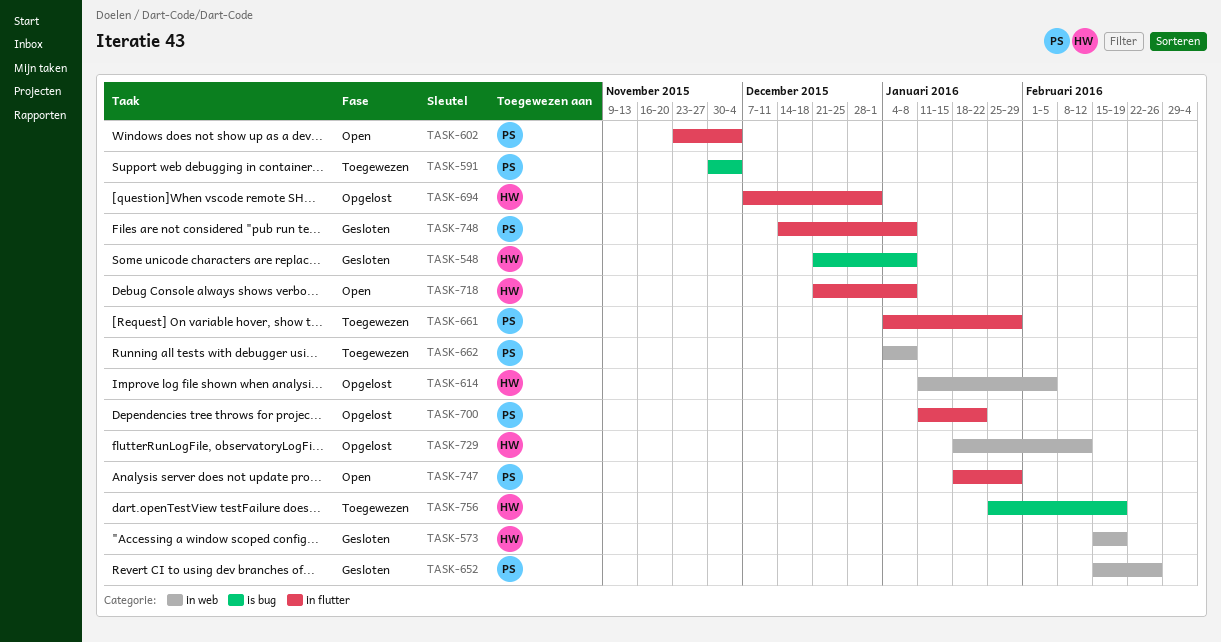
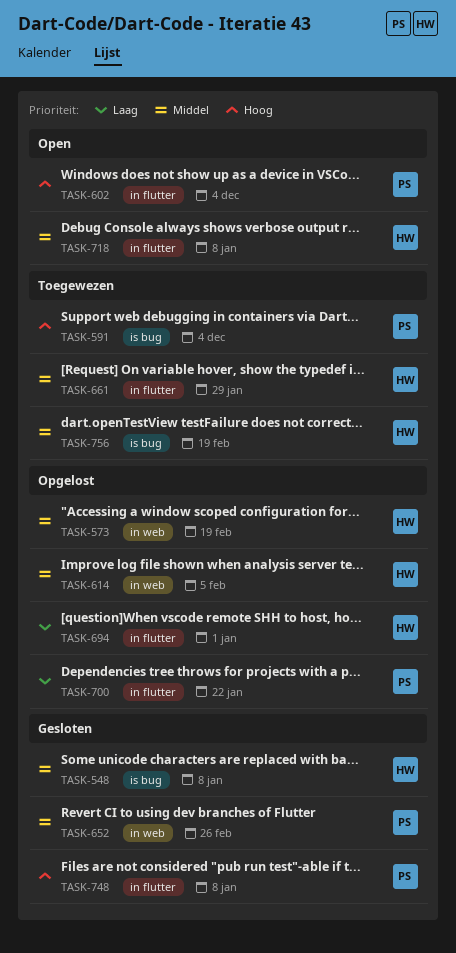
TASK-573, status: Gesloten -> Opgelost
TASK-661, owner: PS -> HW
TASK-662: present -> none
TASK-729: present -> none
TASK-747: present -> none

